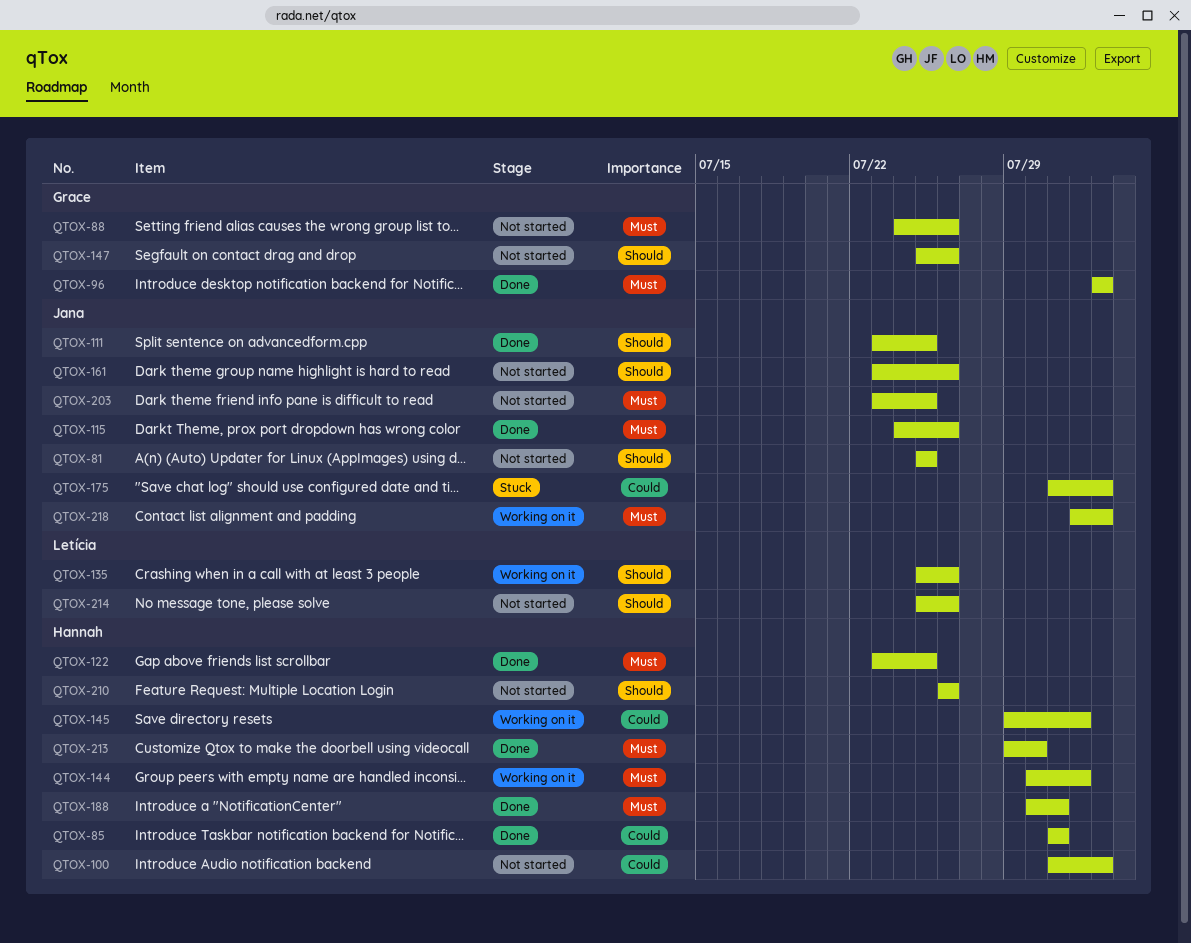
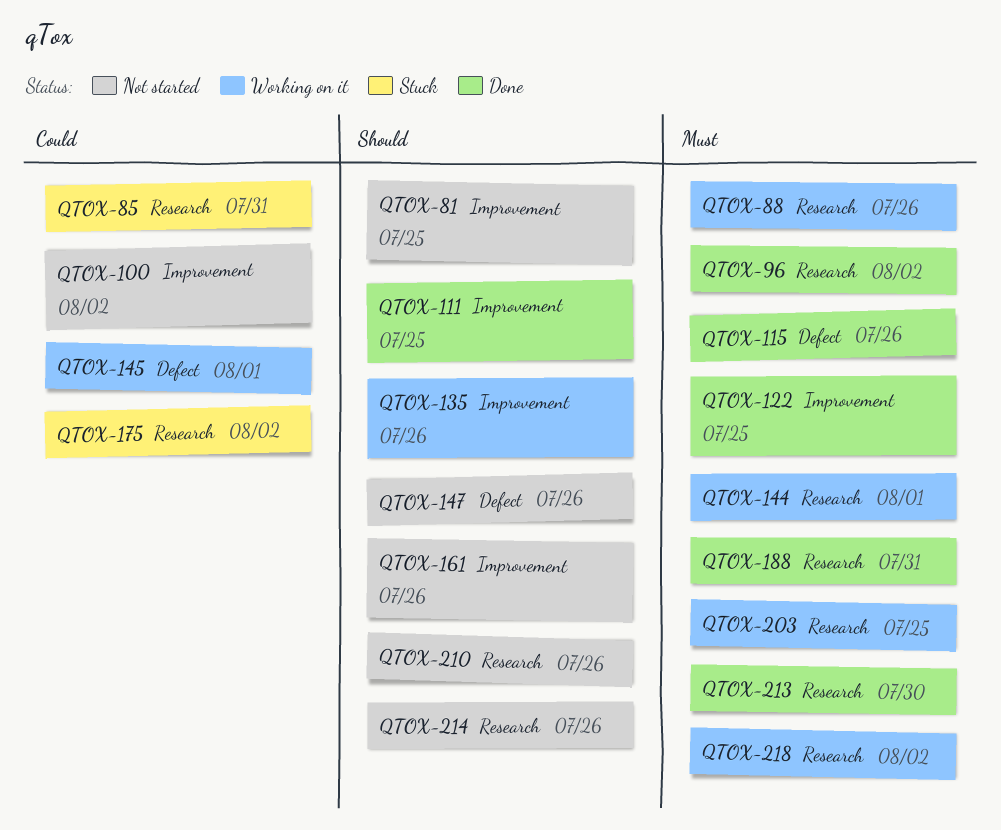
QTOX-85, status: Done -> Stuck
QTOX-88, status: Not started -> Working on it
QTOX-203, status: Not started -> Working on it

